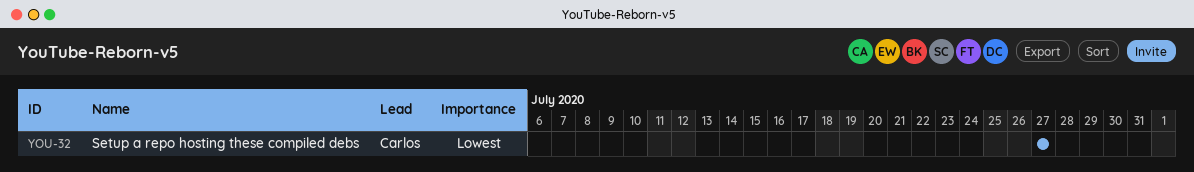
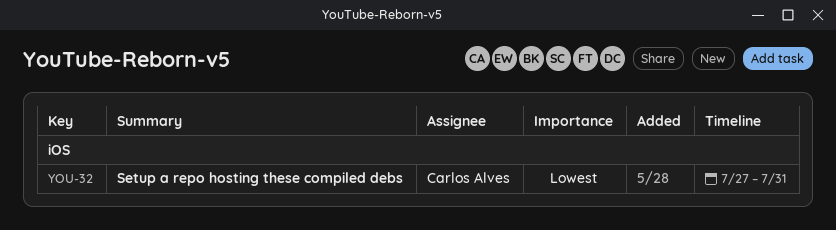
YOU-32, due: Jul 27 -> Jul 31

